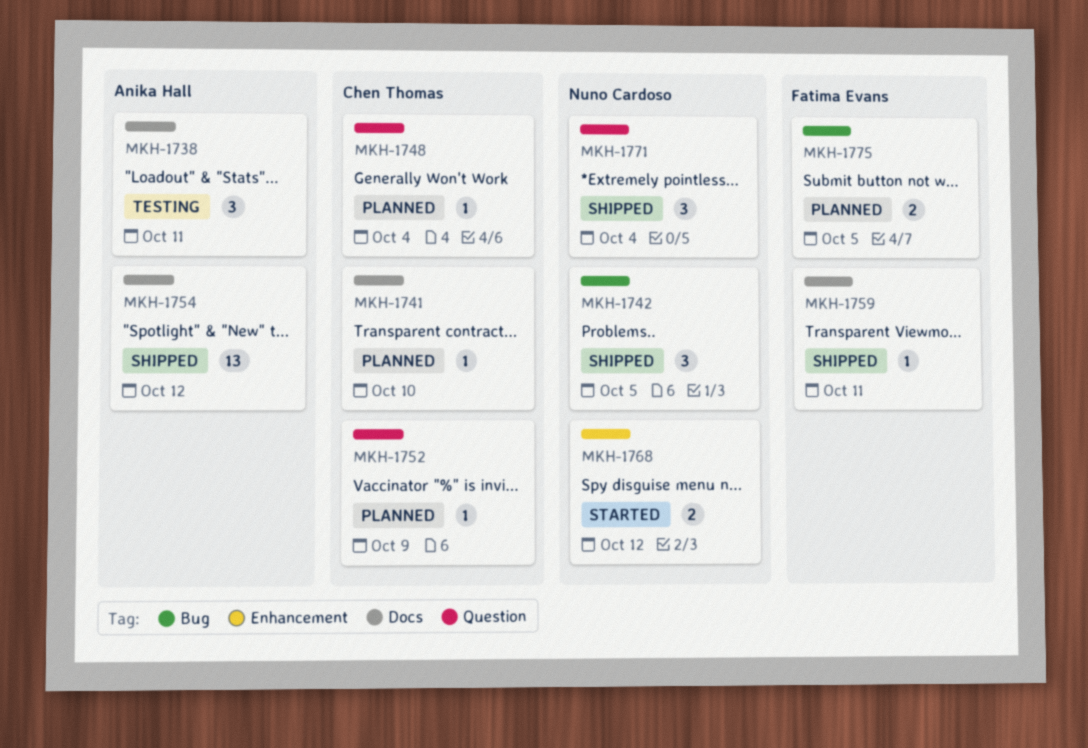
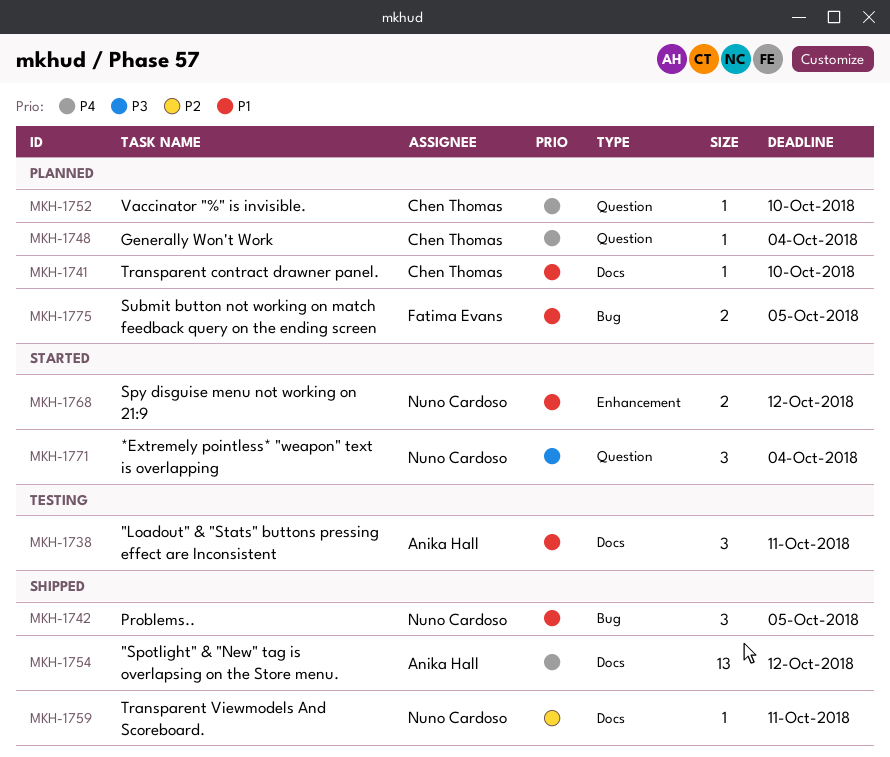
MKH-1752, due: Oct 9 -> Oct 10
MKH-1759, owner: Fatima Evans -> Nuno Cardoso
MKH-1771, status: Shipped -> Started

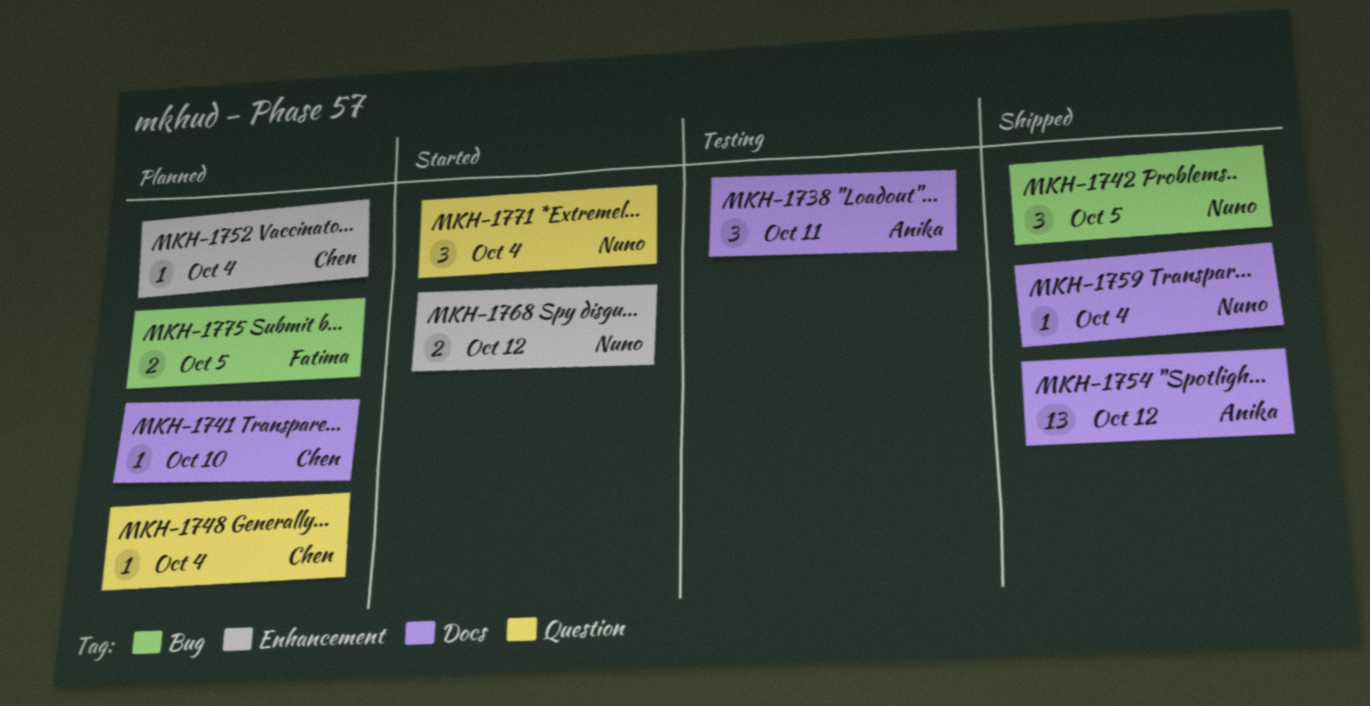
MKH-1752, label: Question -> Enhancement
MKH-1752, due: Oct 10 -> Oct 4
MKH-1759, due: Oct 11 -> Oct 4

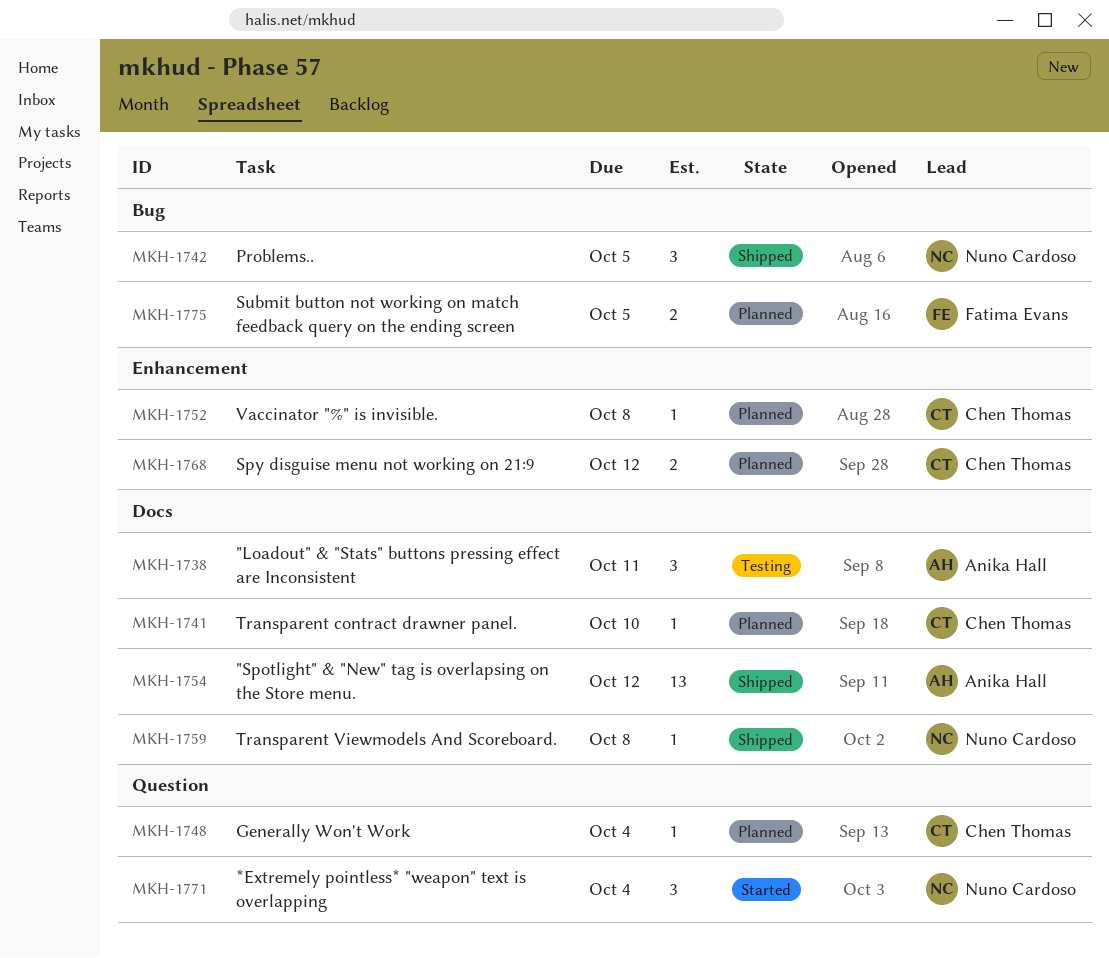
MKH-1752, due: Oct 4 -> Oct 8
MKH-1759, due: Oct 4 -> Oct 8
MKH-1768, status: Started -> Planned
MKH-1768, owner: Nuno Cardoso -> Chen Thomas

